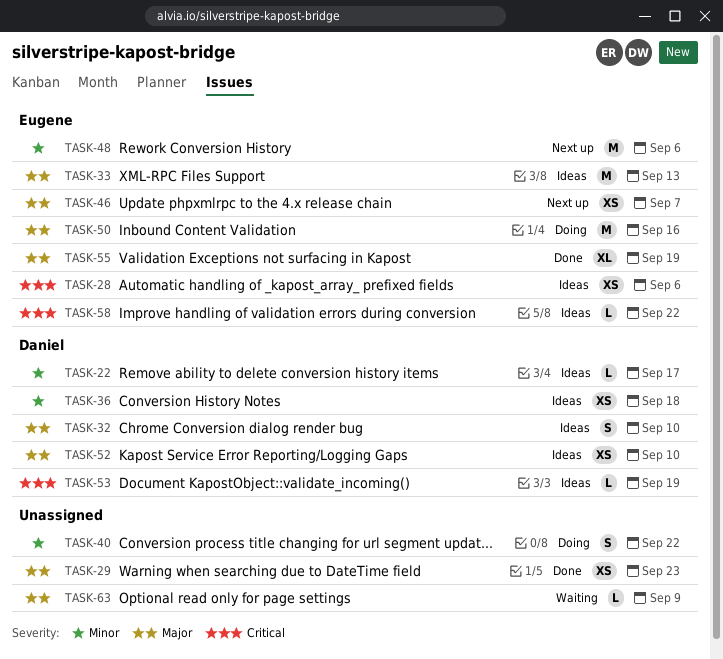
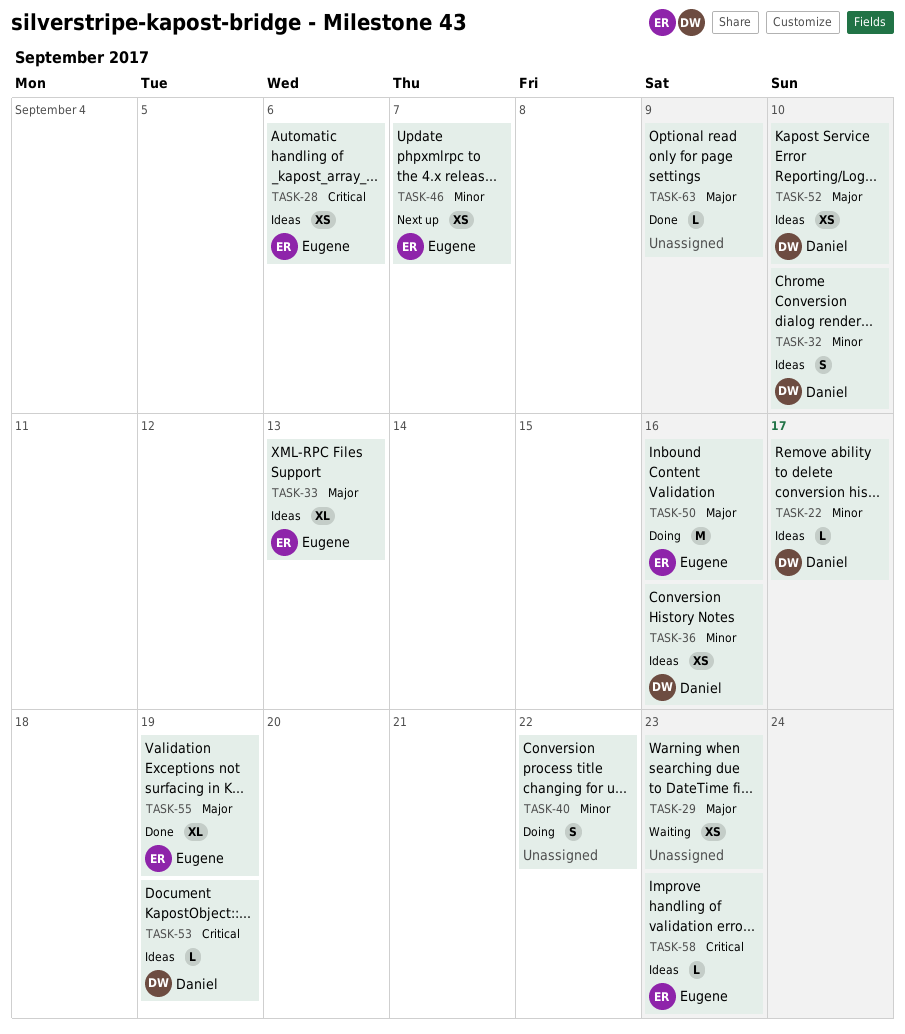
TASK-29, status: Done -> Waiting
TASK-32, priority: Major -> Minor
TASK-33, estimate: M -> XL
TASK-36, due: Sep 18 -> Sep 16
TASK-46, priority: Major -> Minor
TASK-48: present -> none
TASK-58, due: Sep 22 -> Sep 23
TASK-63, status: Waiting -> Done

